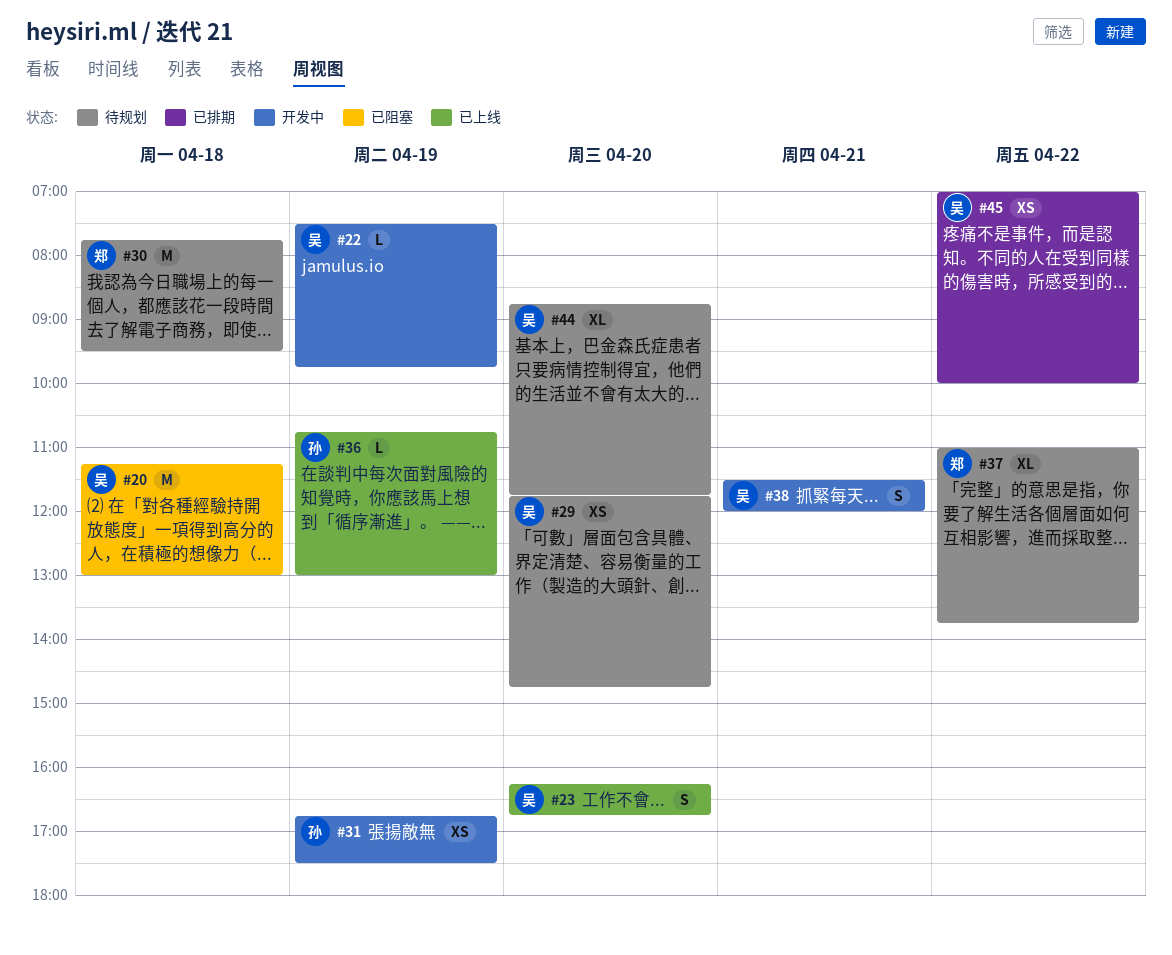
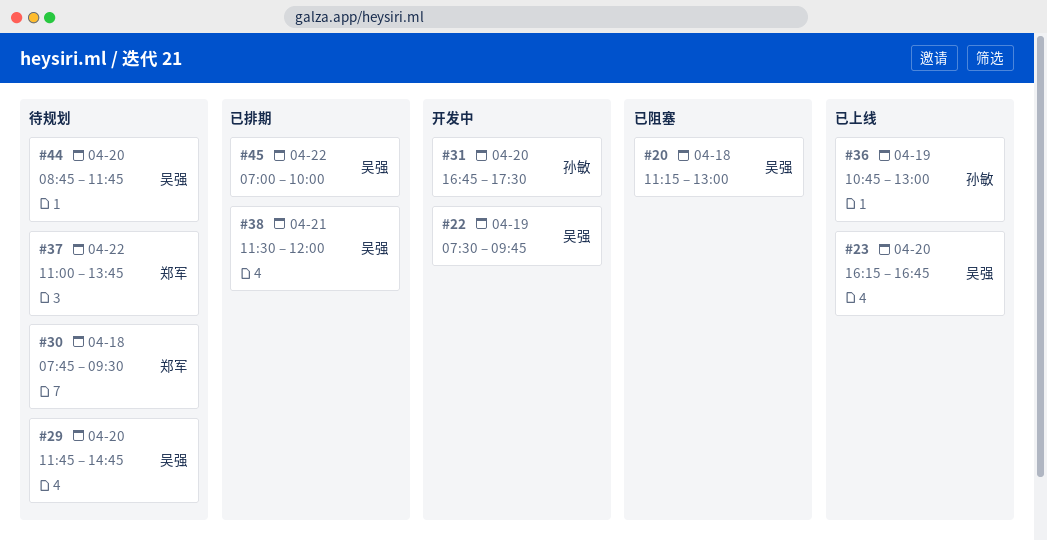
#31, day: Apr 19 -> Apr 20
#38, status: 开发中 -> 已排期

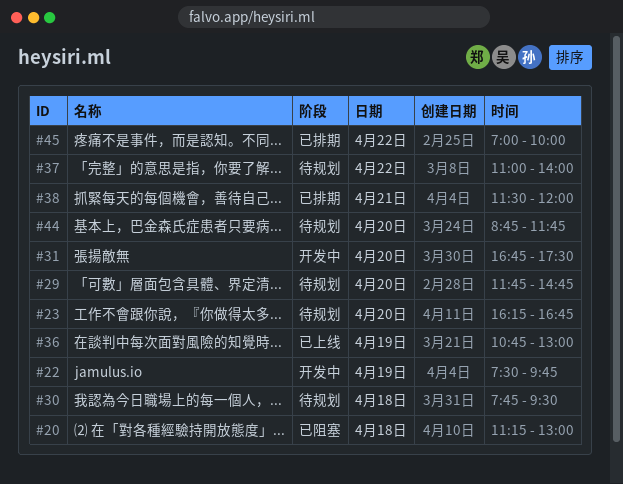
#23, status: 已上线 -> 待规划
#37, ends: 13:45 -> 14:00

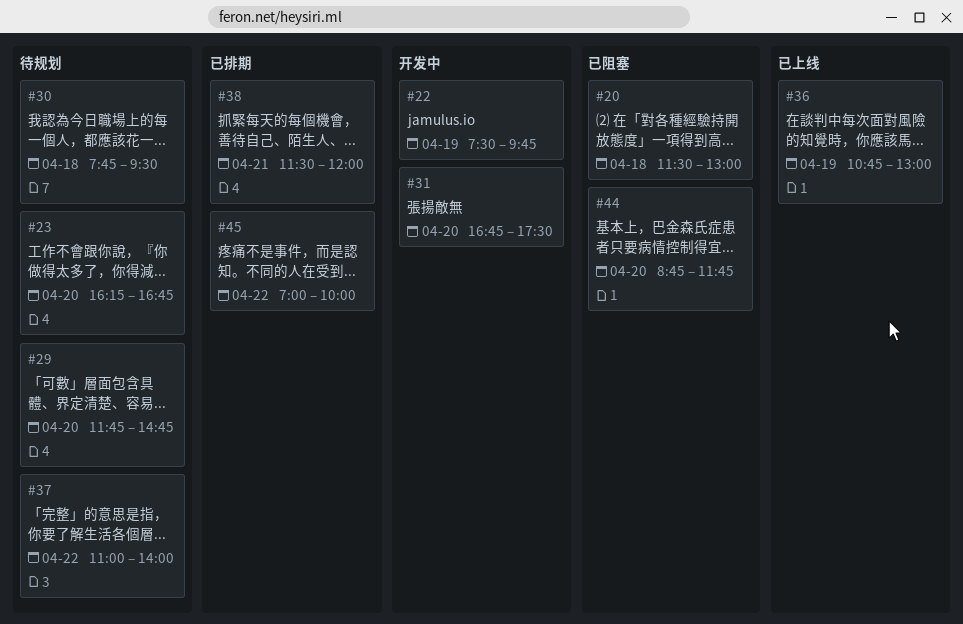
#20, begins: 11:15 -> 11:30
#44, status: 待规划 -> 已阻塞

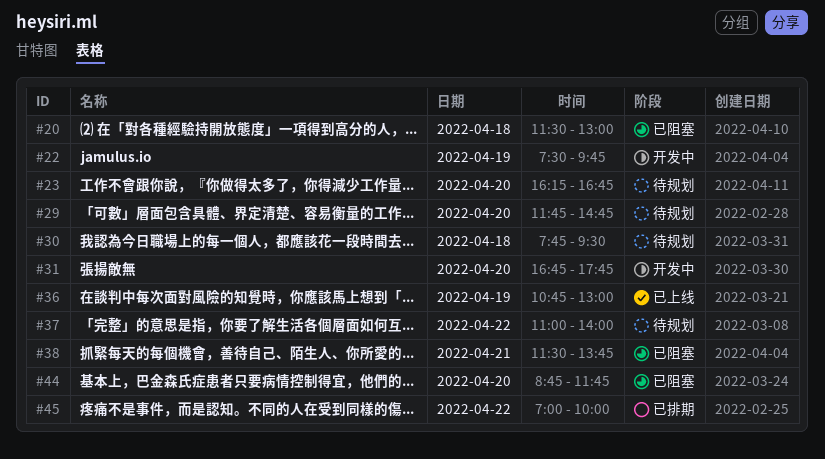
#31, ends: 17:30 -> 17:45
#38, status: 已排期 -> 已阻塞
#38, ends: 12:00 -> 13:45

